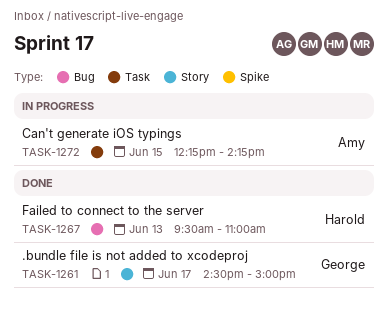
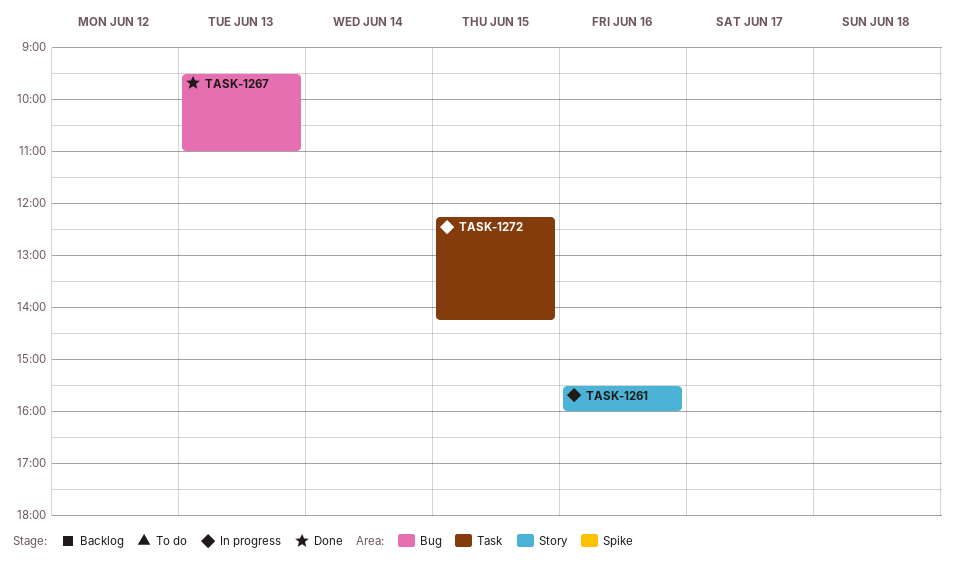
TASK-1261, status: Done -> In progress
TASK-1261, day: Jun 17 -> Jun 16
TASK-1261, begins: 14:30 -> 15:30
TASK-1261, ends: 15:00 -> 16:00

